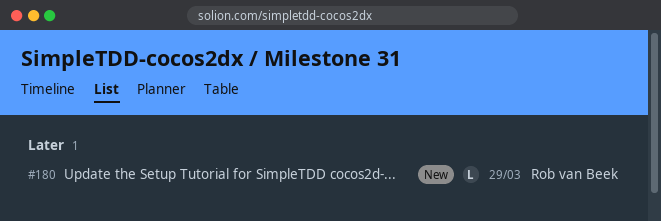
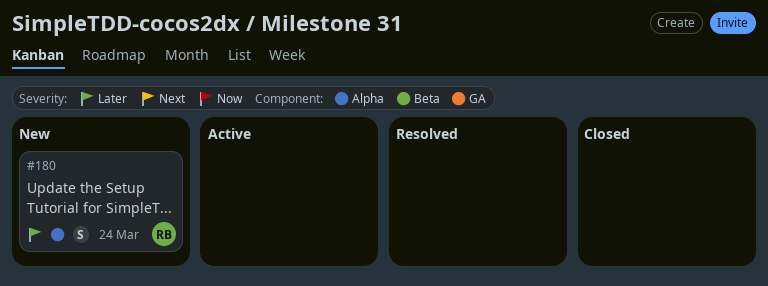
#180, estimate: L -> S
#180, due: Mar 29 -> Mar 24

